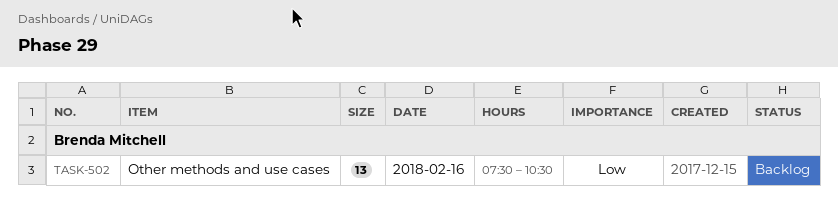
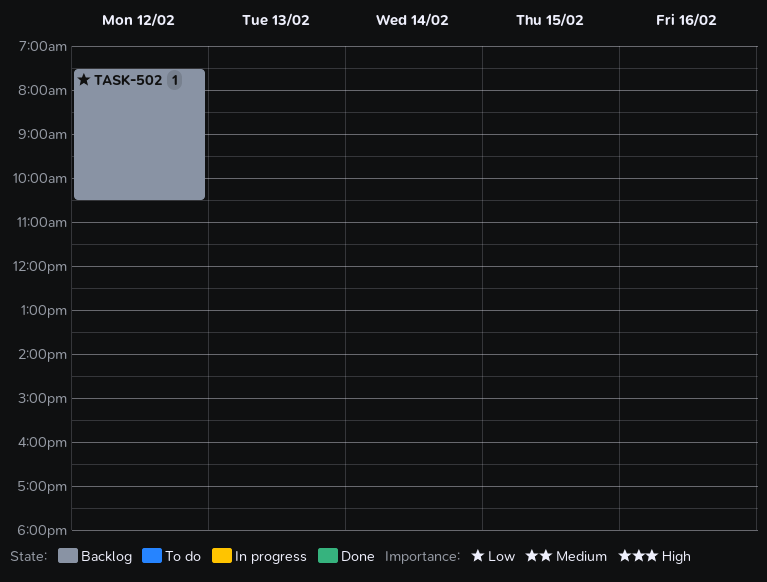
TASK-502, estimate: 13 -> 1
TASK-502, day: Feb 16 -> Feb 12

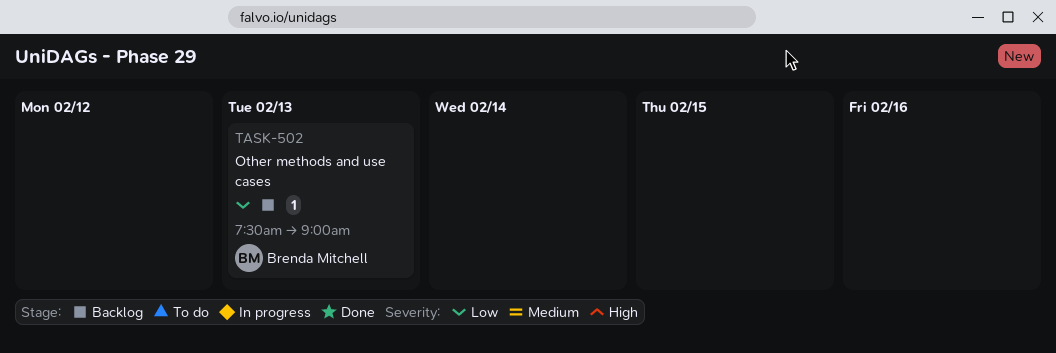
TASK-502, day: Feb 12 -> Feb 13
TASK-502, ends: 10:30 -> 09:00

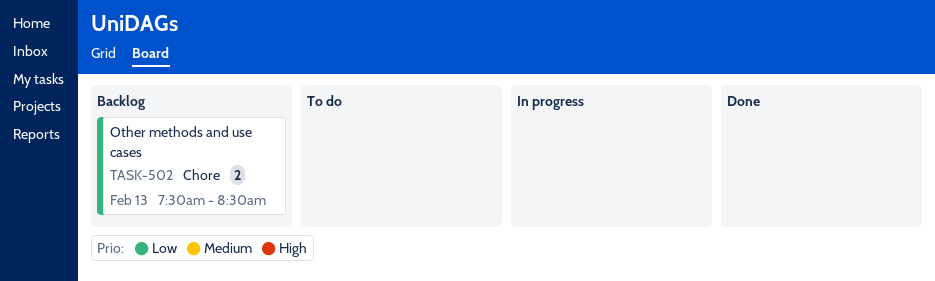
TASK-502, estimate: 1 -> 2
TASK-502, ends: 09:00 -> 08:30

